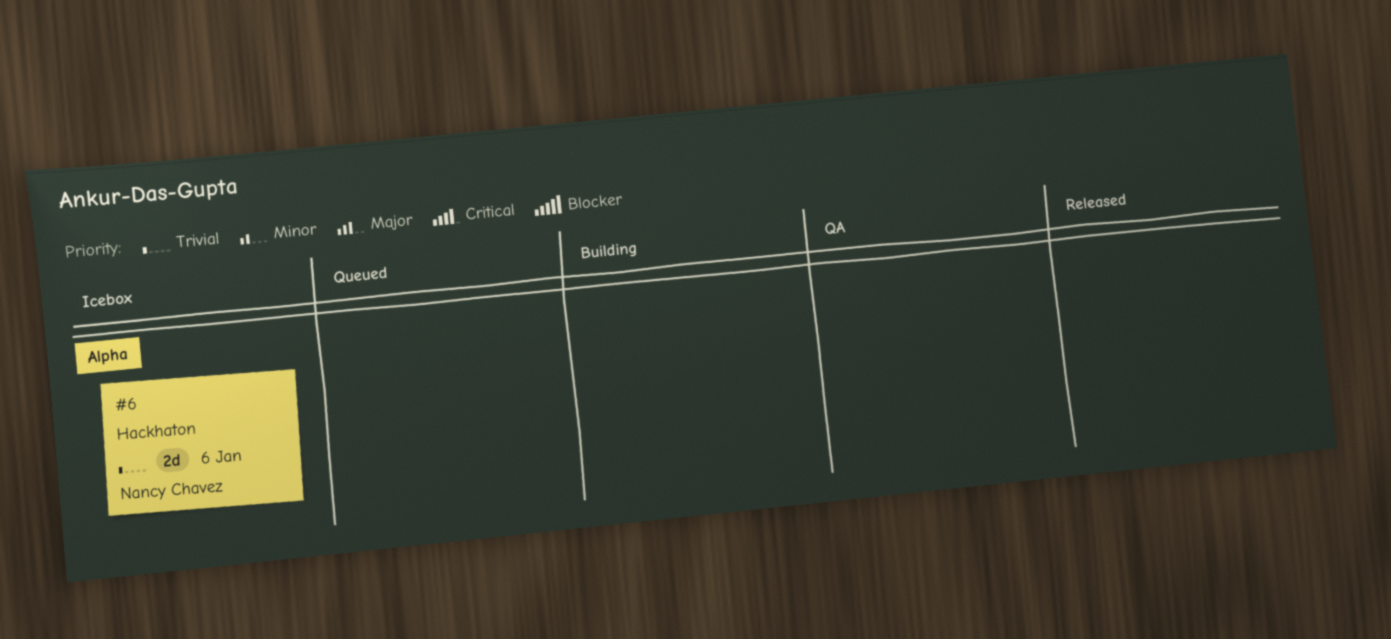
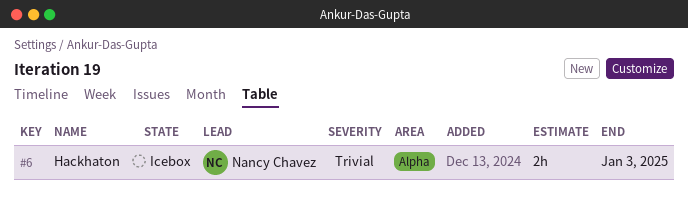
#6, estimate: 2d -> 2h
#6, due: Jan 6 -> Jan 3

